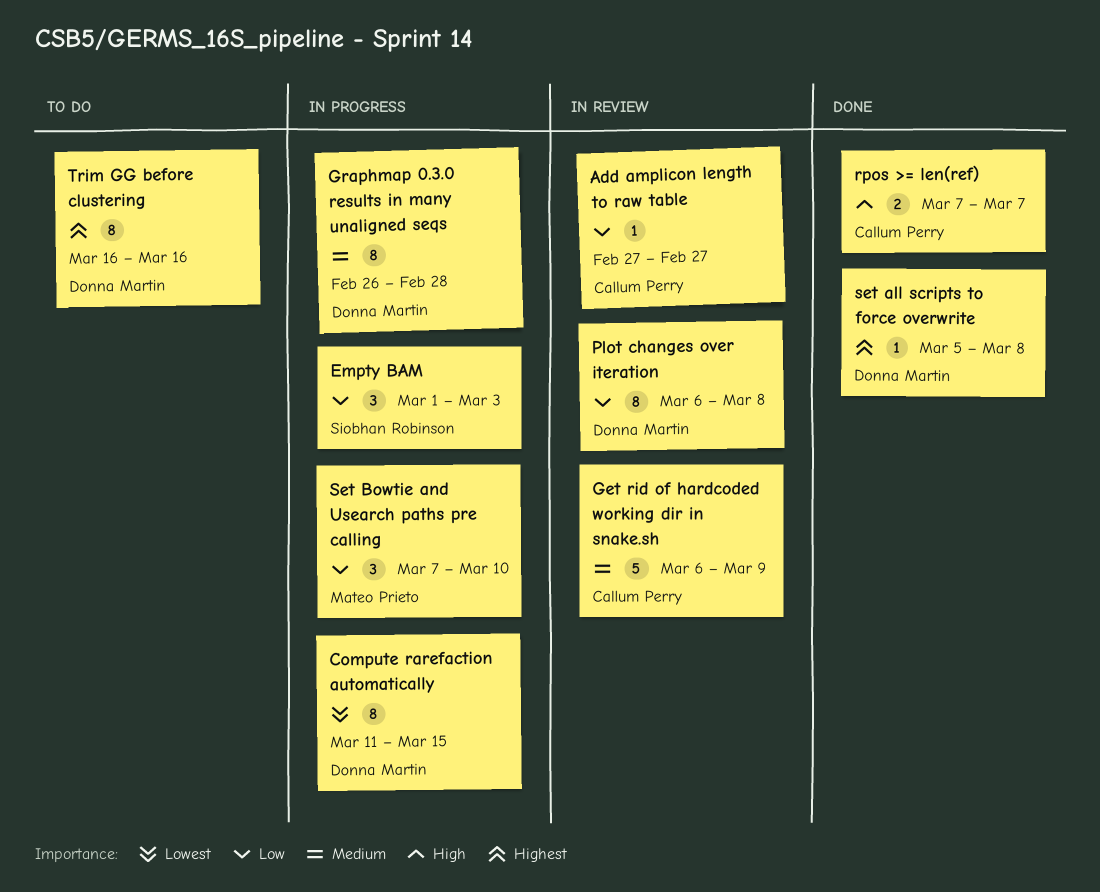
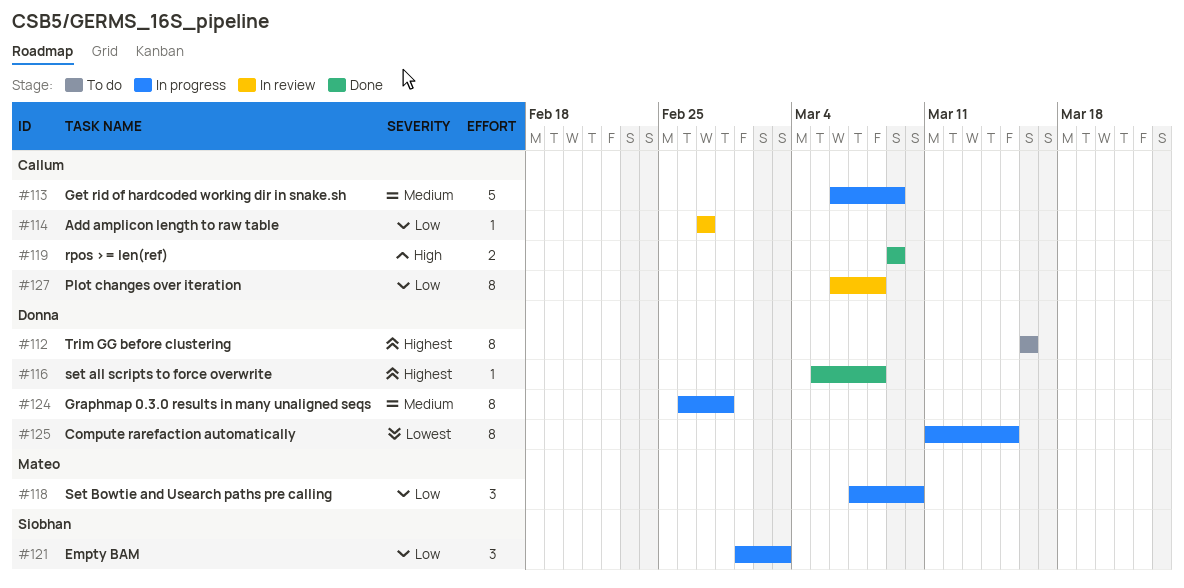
Get rid of hardcoded working dir in snake.sh, status: In review -> In progress
Plot changes over iteration, owner: Donna Martin -> Callum Perry
rpos >= len(ref), start: Mar 7 -> Mar 9
rpos >= len(ref), due: Mar 7 -> Mar 9

